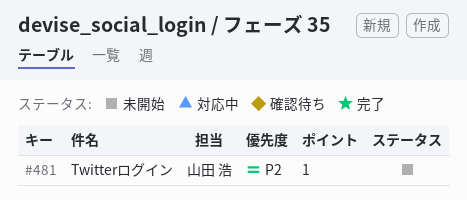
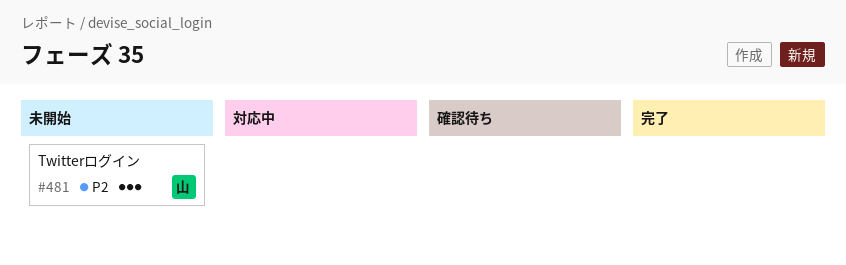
#481, estimate: 1 -> 3

